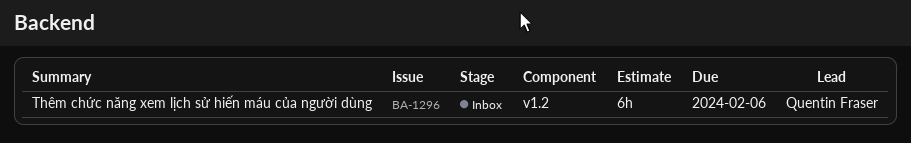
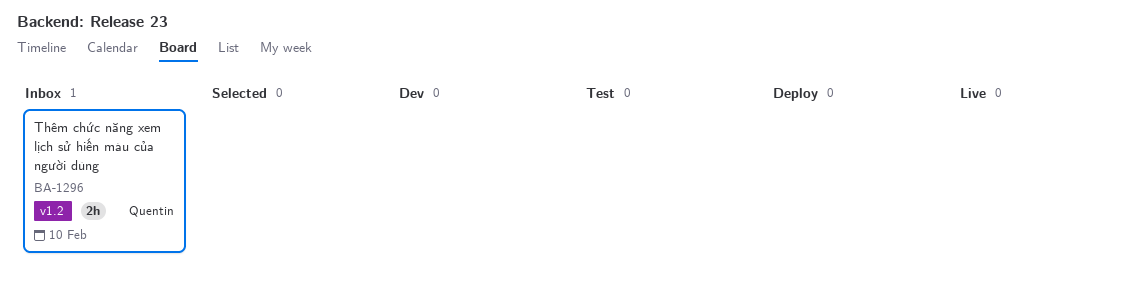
BA-1296, estimate: 6h -> 2h
BA-1296, due: Feb 6 -> Feb 10

